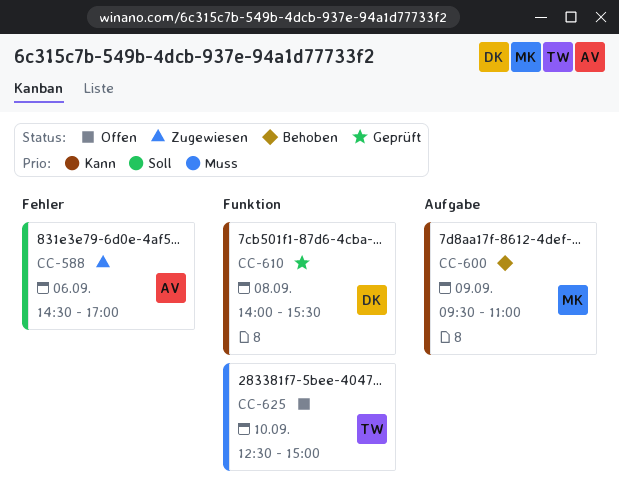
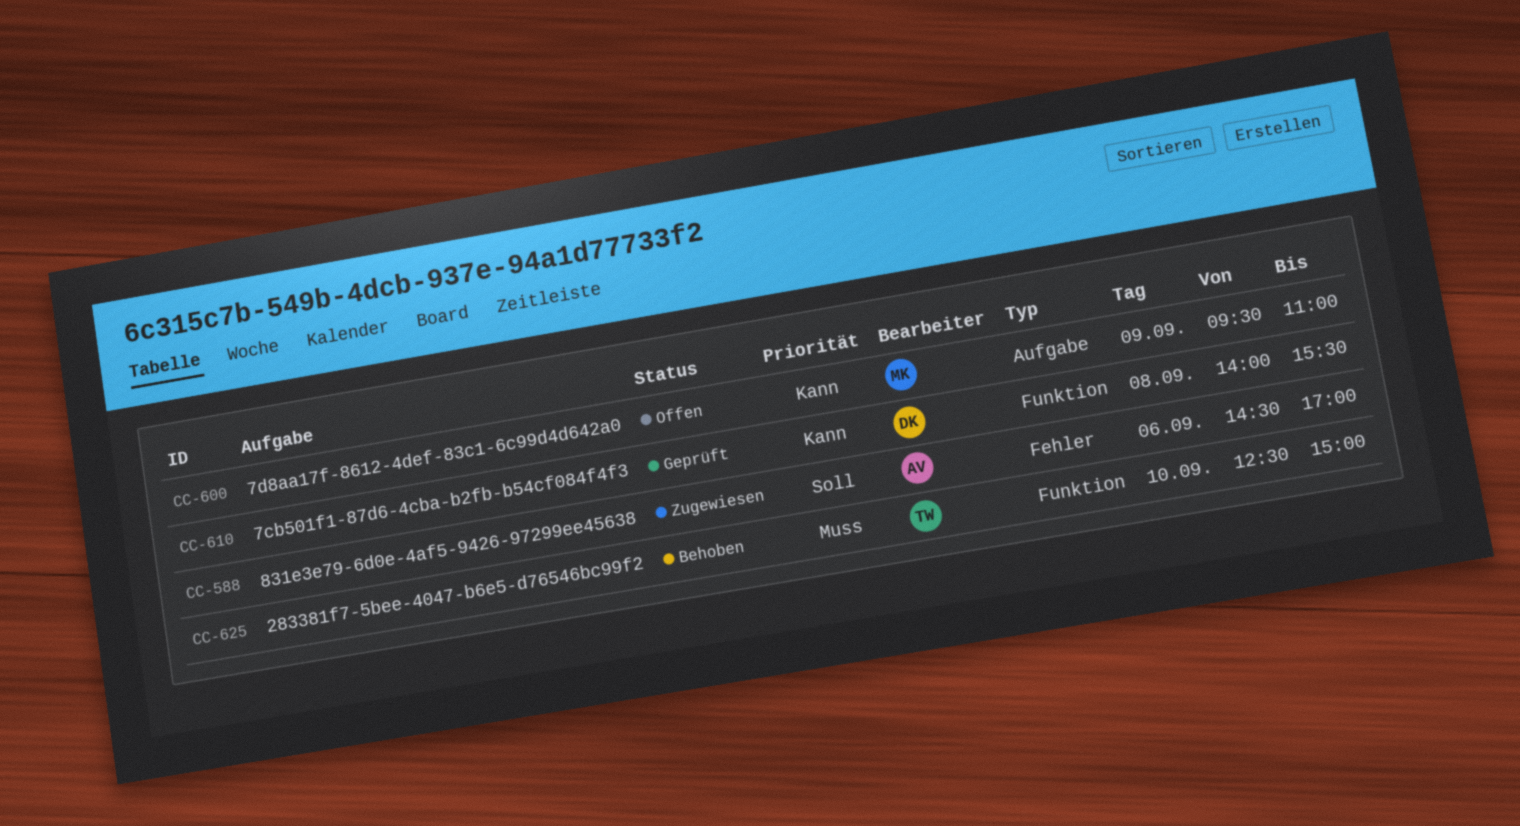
CC-600, status: Behoben -> Offen
CC-625, status: Offen -> Behoben

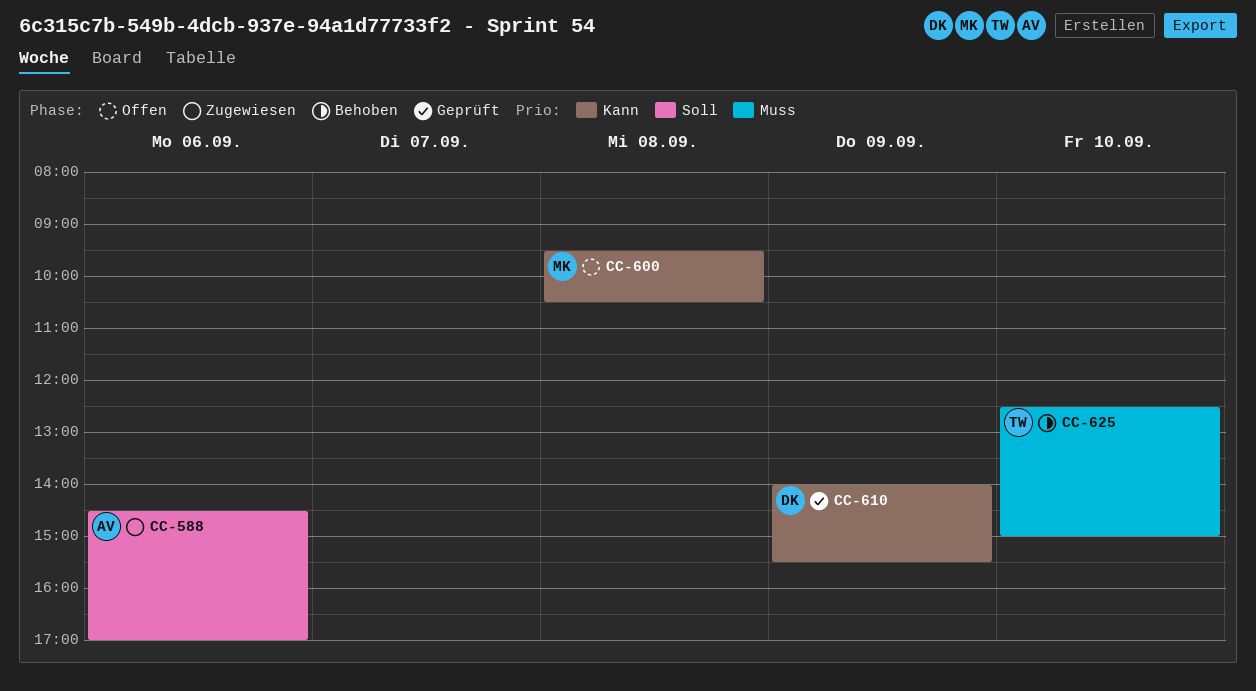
CC-600, day: Sep 9 -> Sep 8
CC-600, ends: 11:00 -> 10:30
CC-610, day: Sep 8 -> Sep 9

